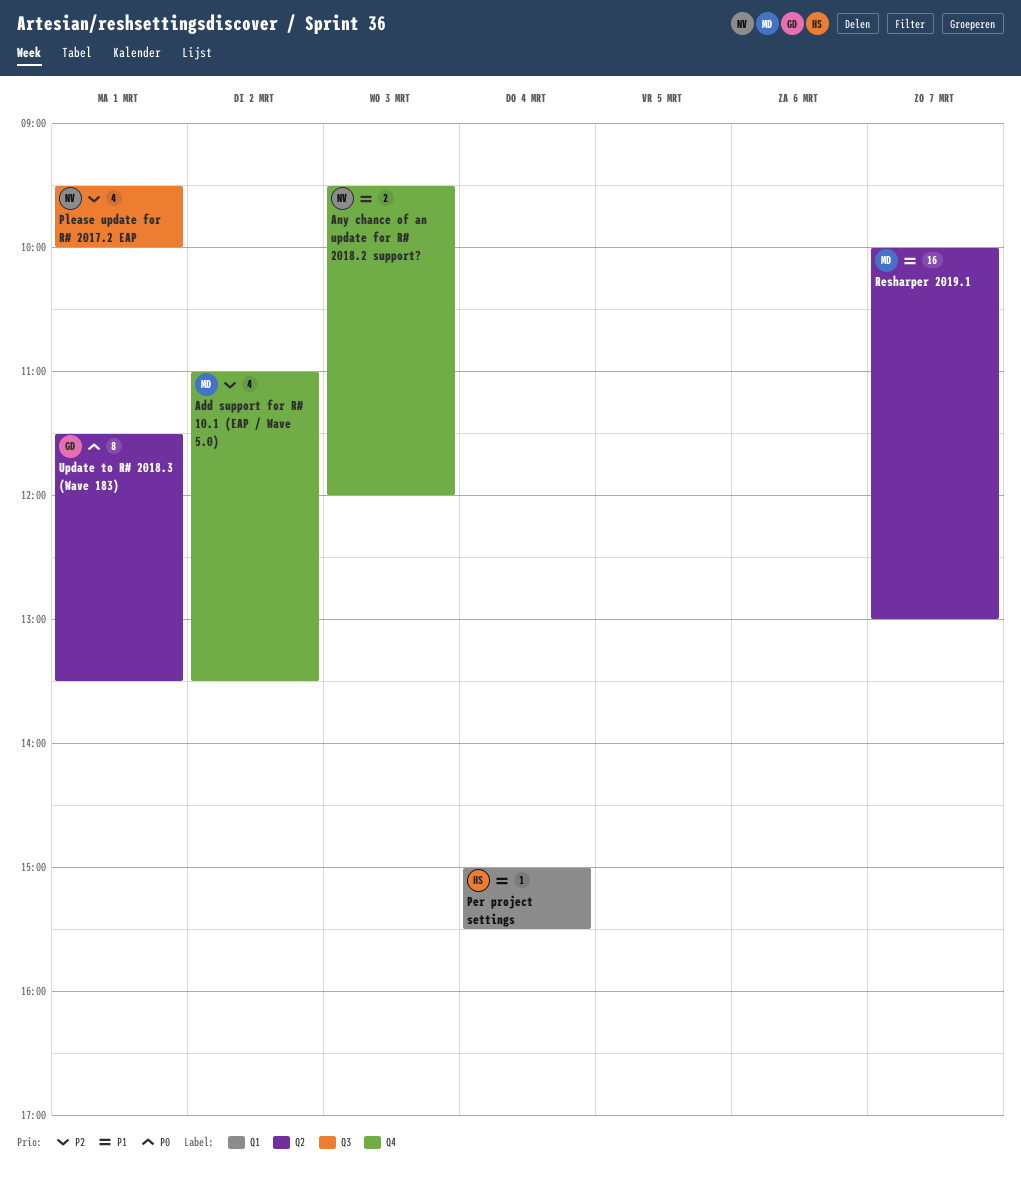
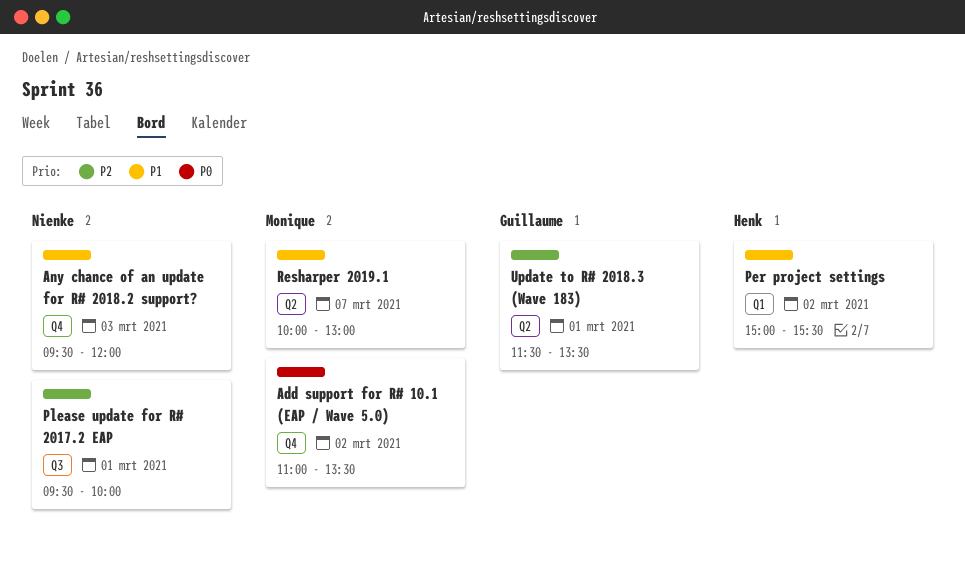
Add support for R# 10.1 (EAP / Wave 5.0), priority: P2 -> P0
Per project settings, day: Mar 4 -> Mar 2
Update to R# 2018.3 (Wave 183), priority: P0 -> P2

